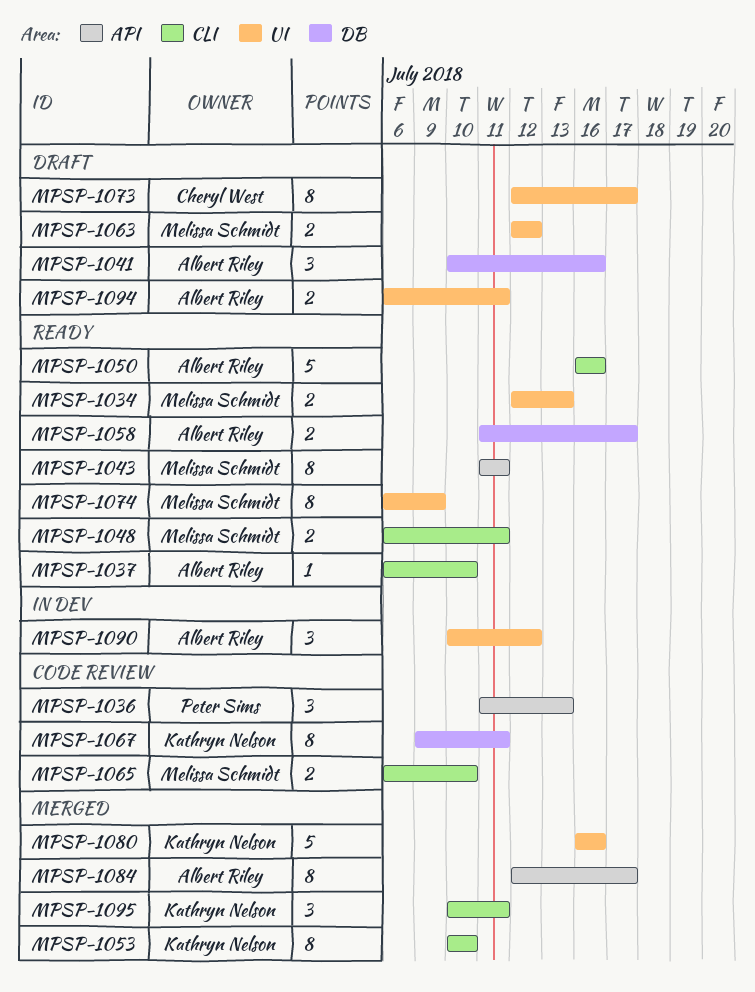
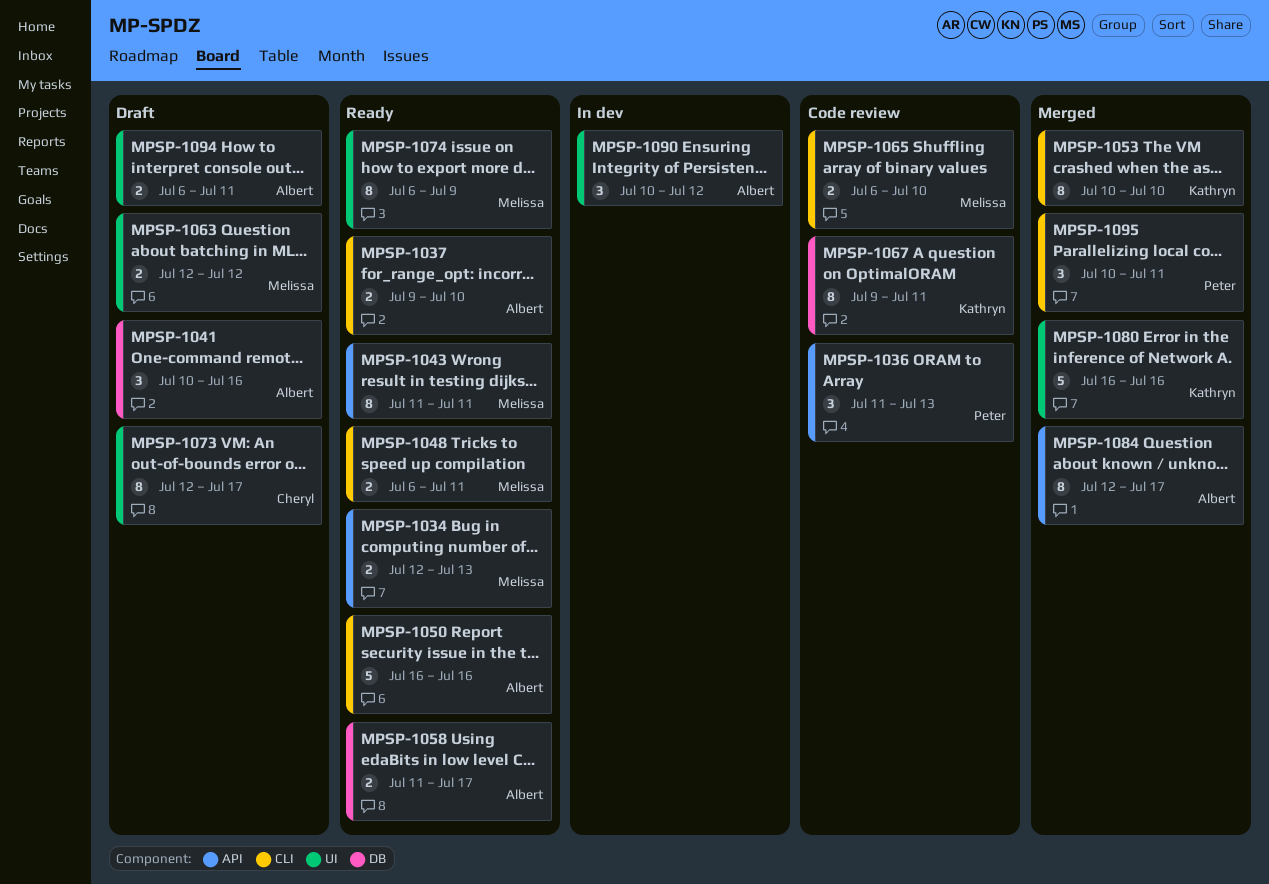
MPSP-1034, label: UI -> API
MPSP-1037, estimate: 1 -> 2
MPSP-1037, start: Jul 6 -> Jul 9
MPSP-1095, owner: Kathryn Nelson -> Peter Sims

